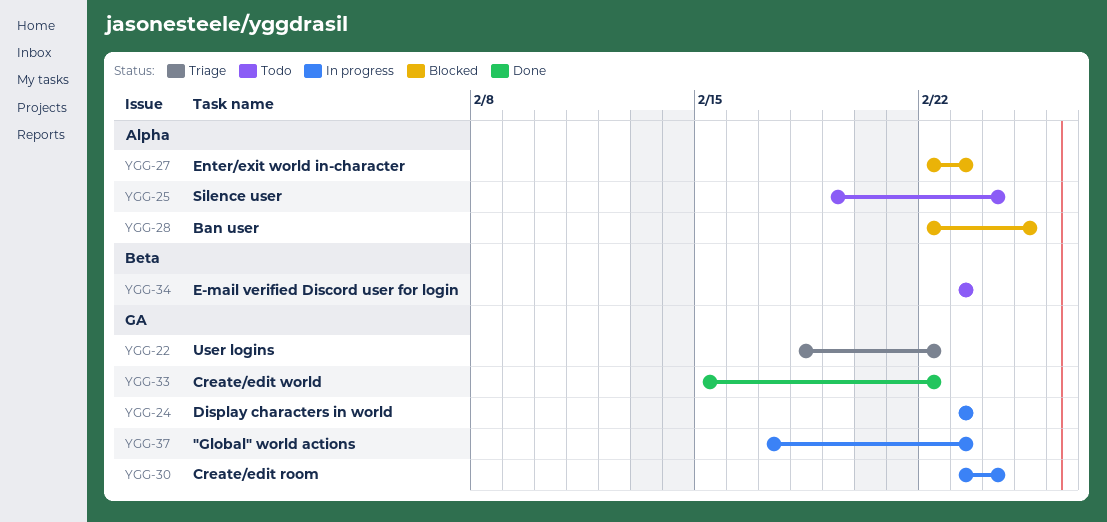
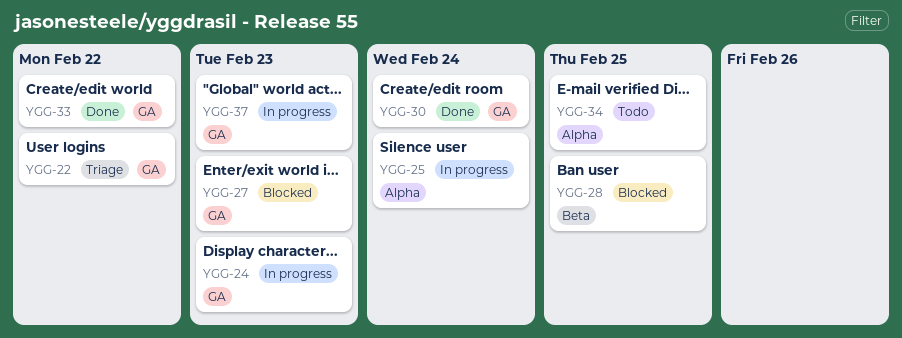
YGG-25, status: Todo -> In progress
YGG-27, label: Alpha -> GA
YGG-28, label: Alpha -> Beta
YGG-30, status: In progress -> Done
YGG-34, label: Beta -> Alpha
YGG-34, due: Feb 23 -> Feb 25

